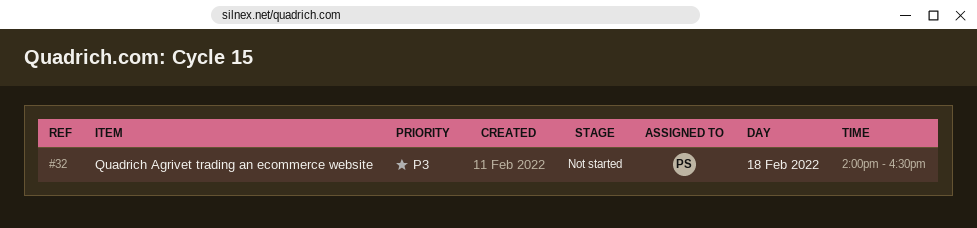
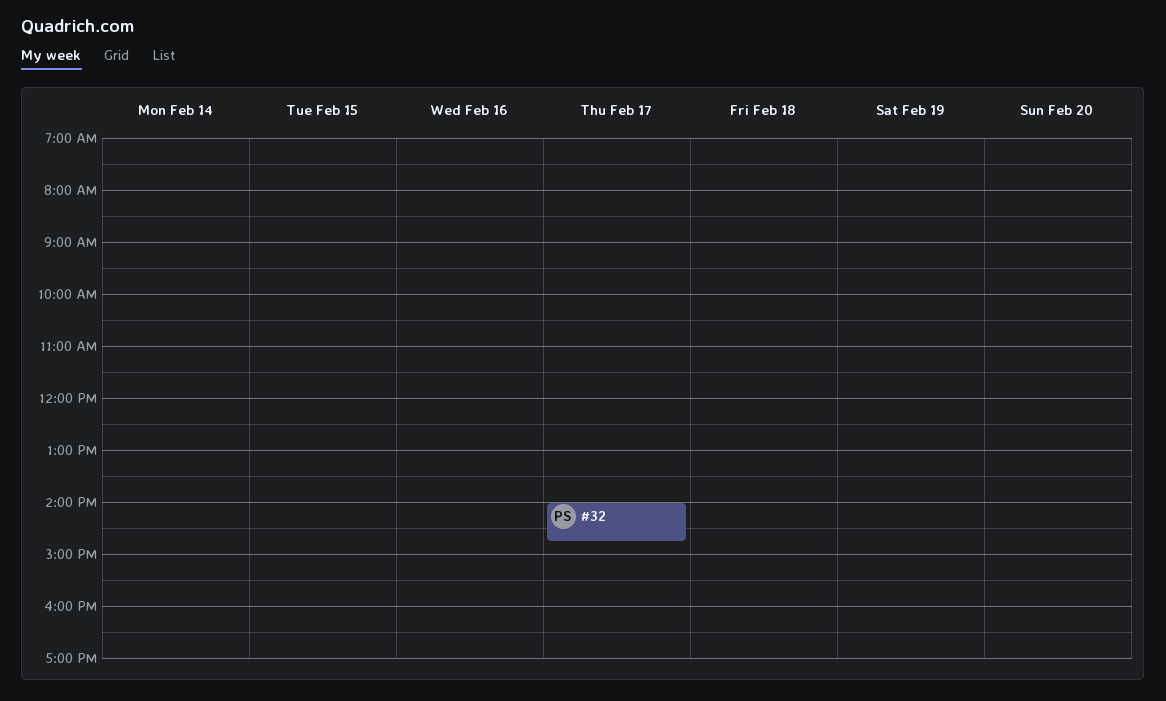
#32, day: Feb 18 -> Feb 17
#32, ends: 16:30 -> 14:45

